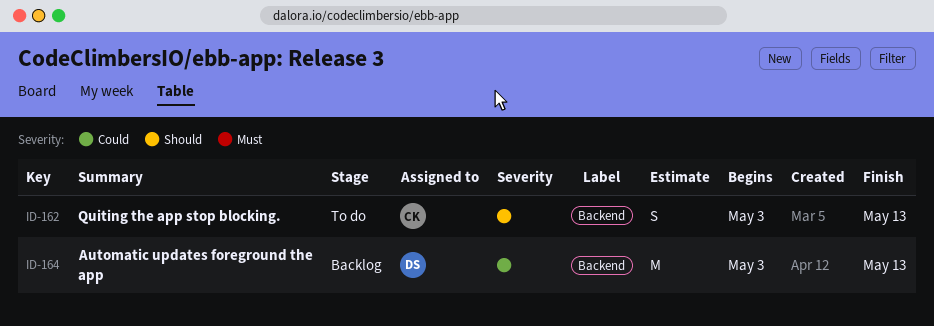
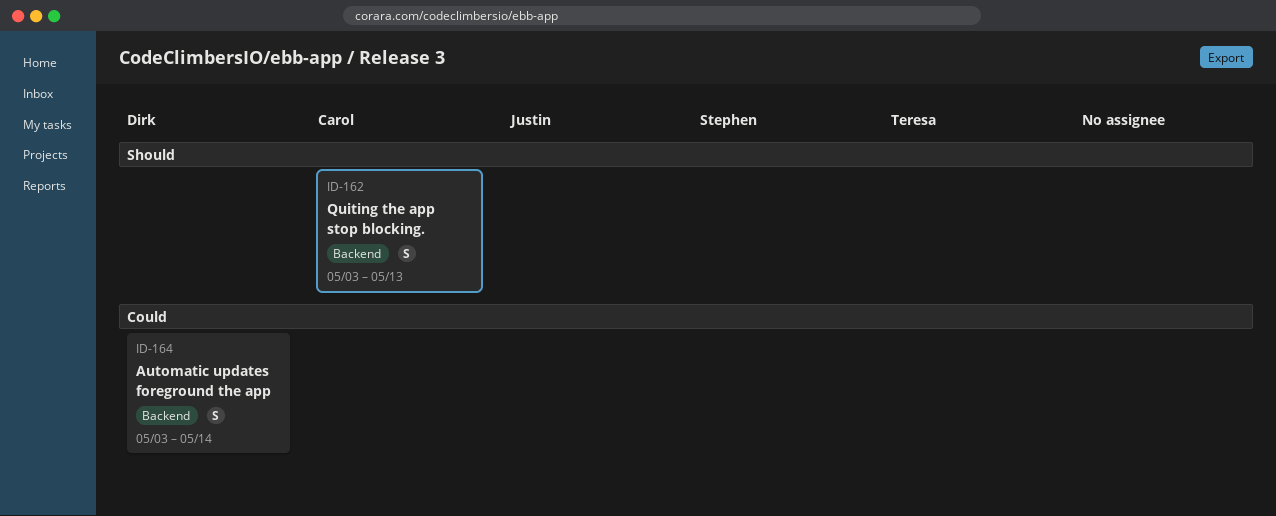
ID-164, estimate: M -> S
ID-164, due: May 13 -> May 14

